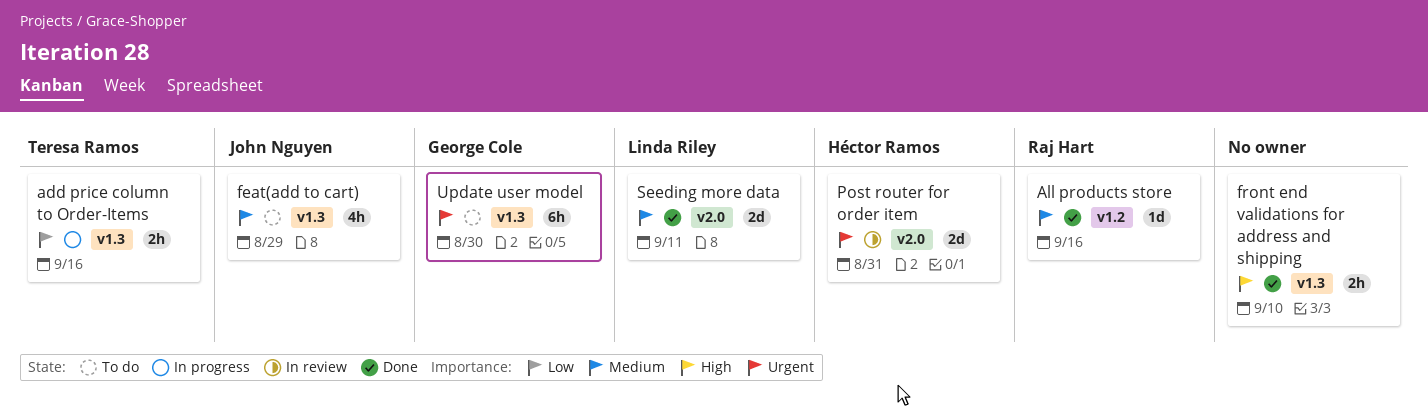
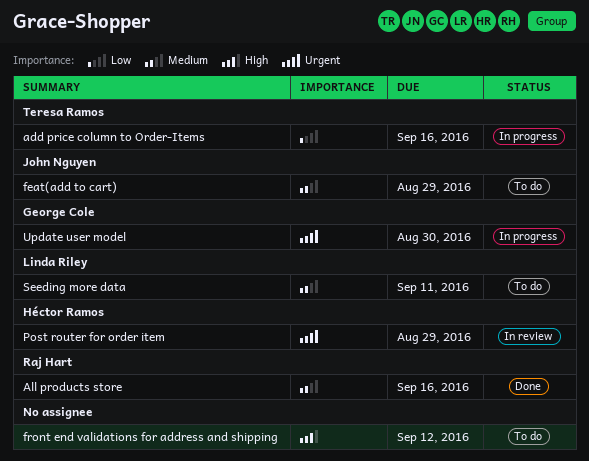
front end validations for address and shipping, status: Done -> To do
front end validations for address and shipping, due: Sep 10 -> Sep 12
Post router for order item, due: Aug 31 -> Aug 29
Seeding more data, status: Done -> To do
Update user model, status: To do -> In progress

